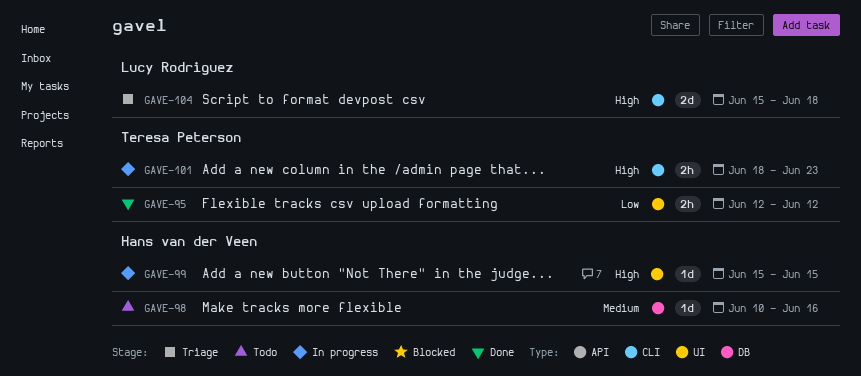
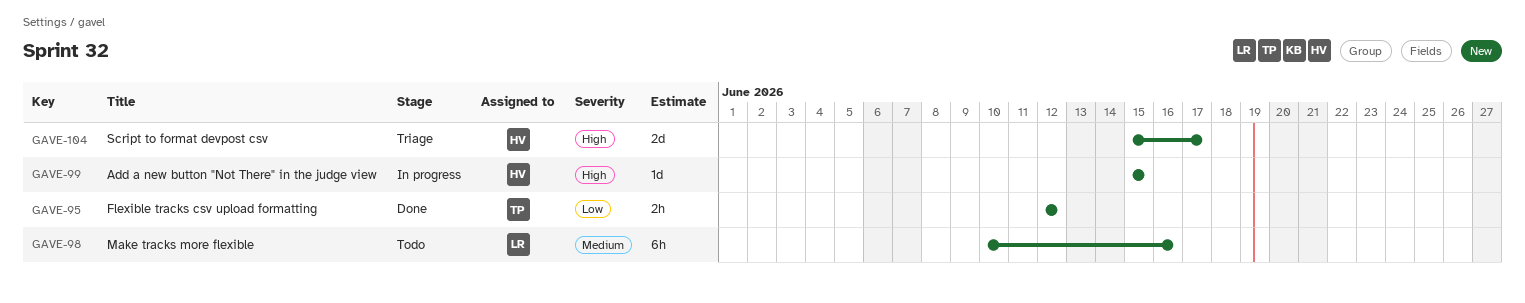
GAVE-98, owner: Hans van der Veen -> Lucy Rodriguez
GAVE-98, estimate: 1d -> 6h
GAVE-101: present -> none
GAVE-104, owner: Lucy Rodriguez -> Hans van der Veen
GAVE-104, due: Jun 18 -> Jun 17

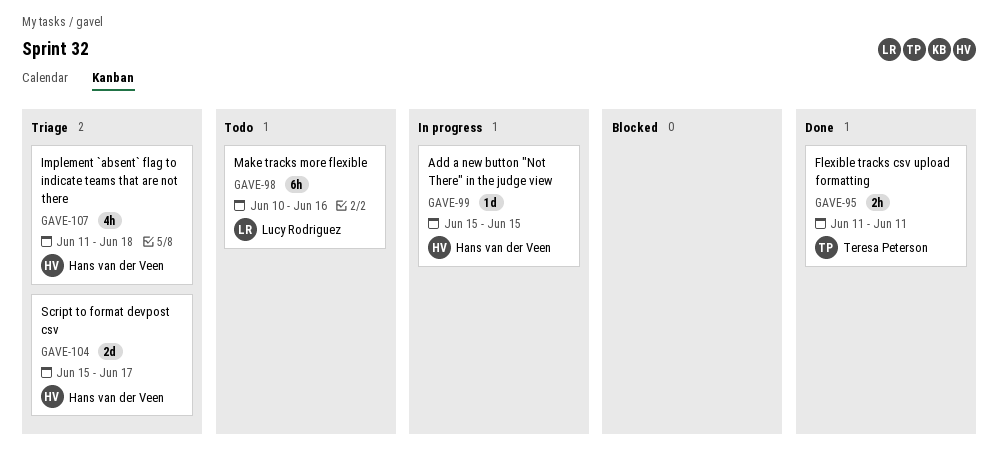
GAVE-95, start: Jun 12 -> Jun 11
GAVE-95, due: Jun 12 -> Jun 11
GAVE-107: none -> present

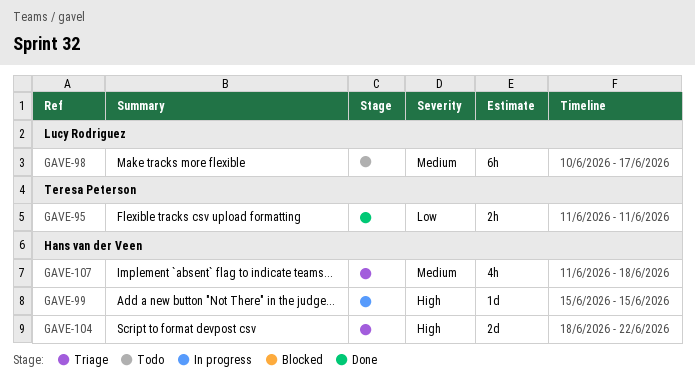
GAVE-98, due: Jun 16 -> Jun 17
GAVE-104, start: Jun 15 -> Jun 18
GAVE-104, due: Jun 17 -> Jun 22

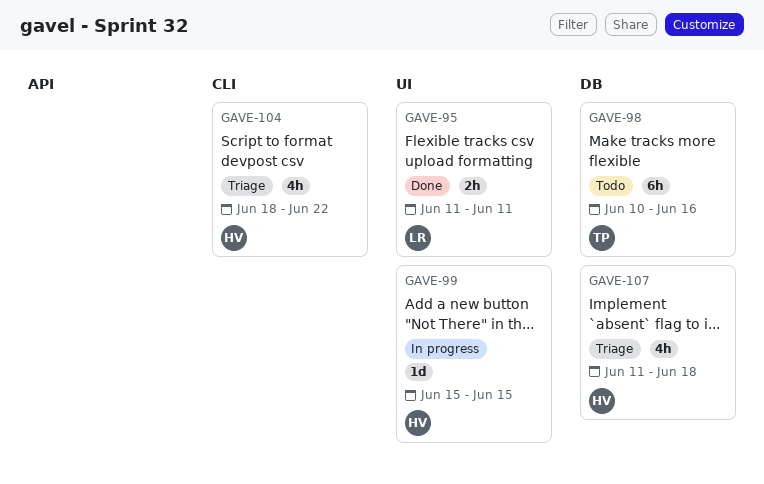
GAVE-95, owner: Teresa Peterson -> Lucy Rodriguez
GAVE-98, owner: Lucy Rodriguez -> Teresa Peterson
GAVE-98, due: Jun 17 -> Jun 16
GAVE-104, estimate: 2d -> 4h

